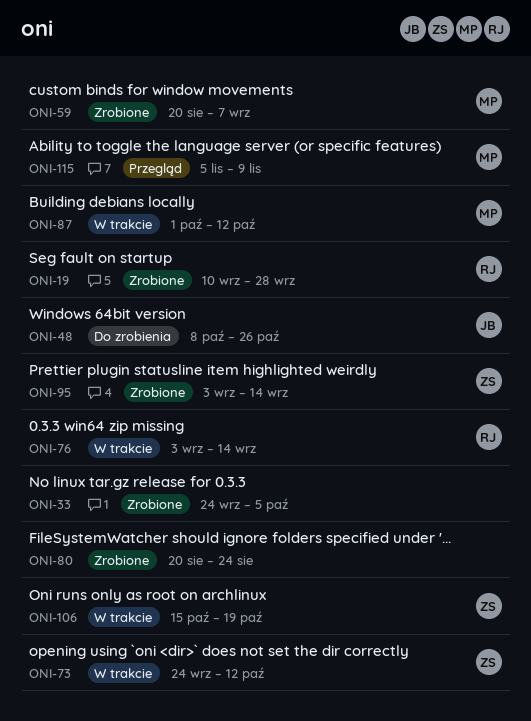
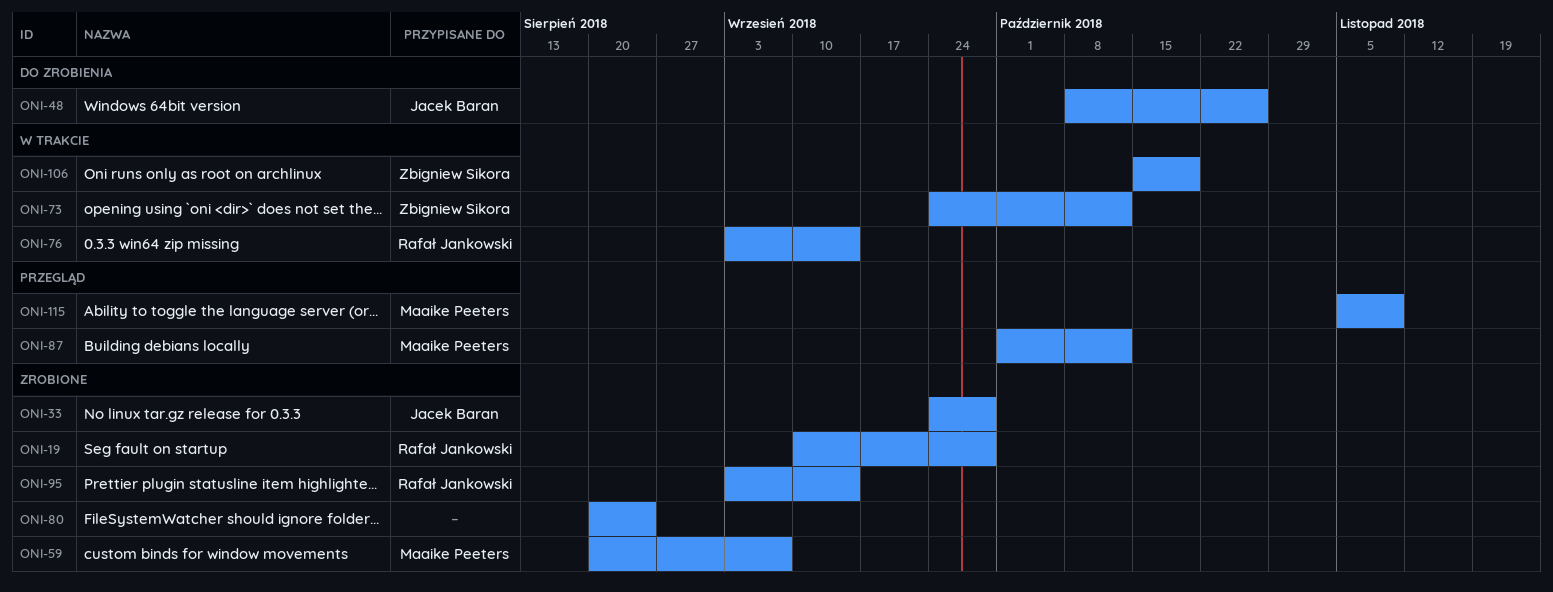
ONI-33, owner: none -> Jacek Baran
ONI-33, due: Oct 5 -> Sep 28
ONI-87, status: W trakcie -> Przegląd
ONI-95, owner: Zbigniew Sikora -> Rafał Jankowski

